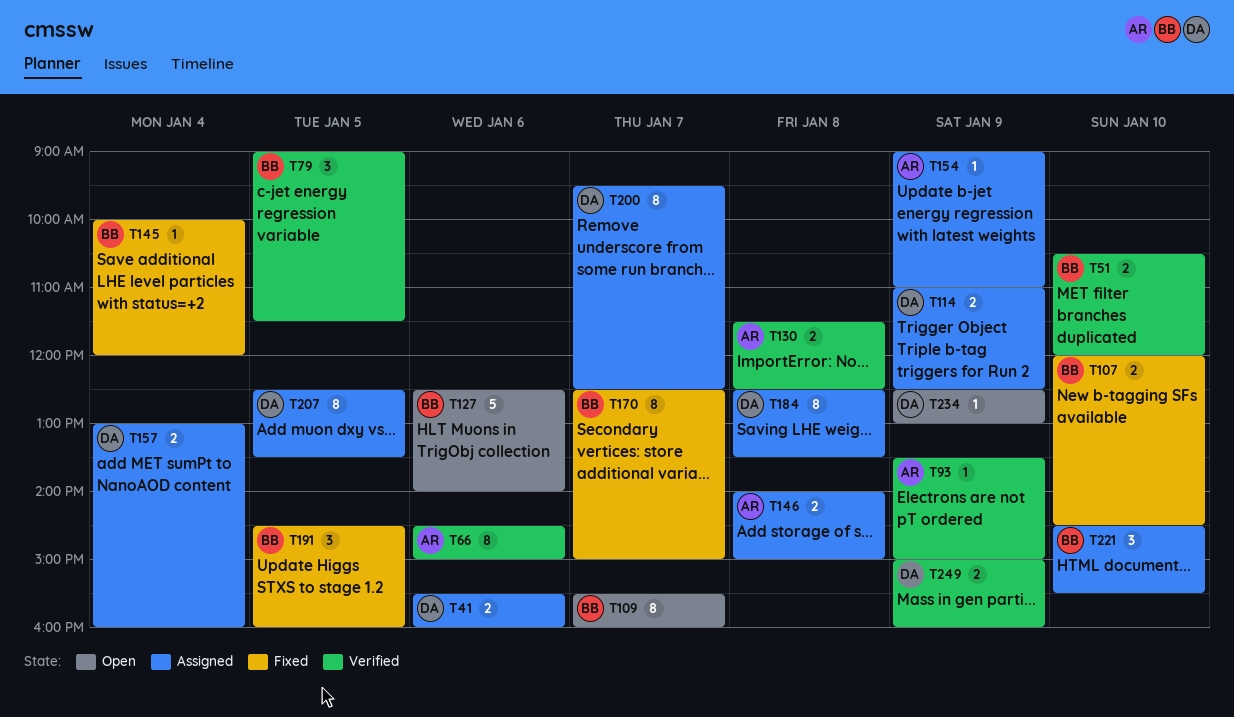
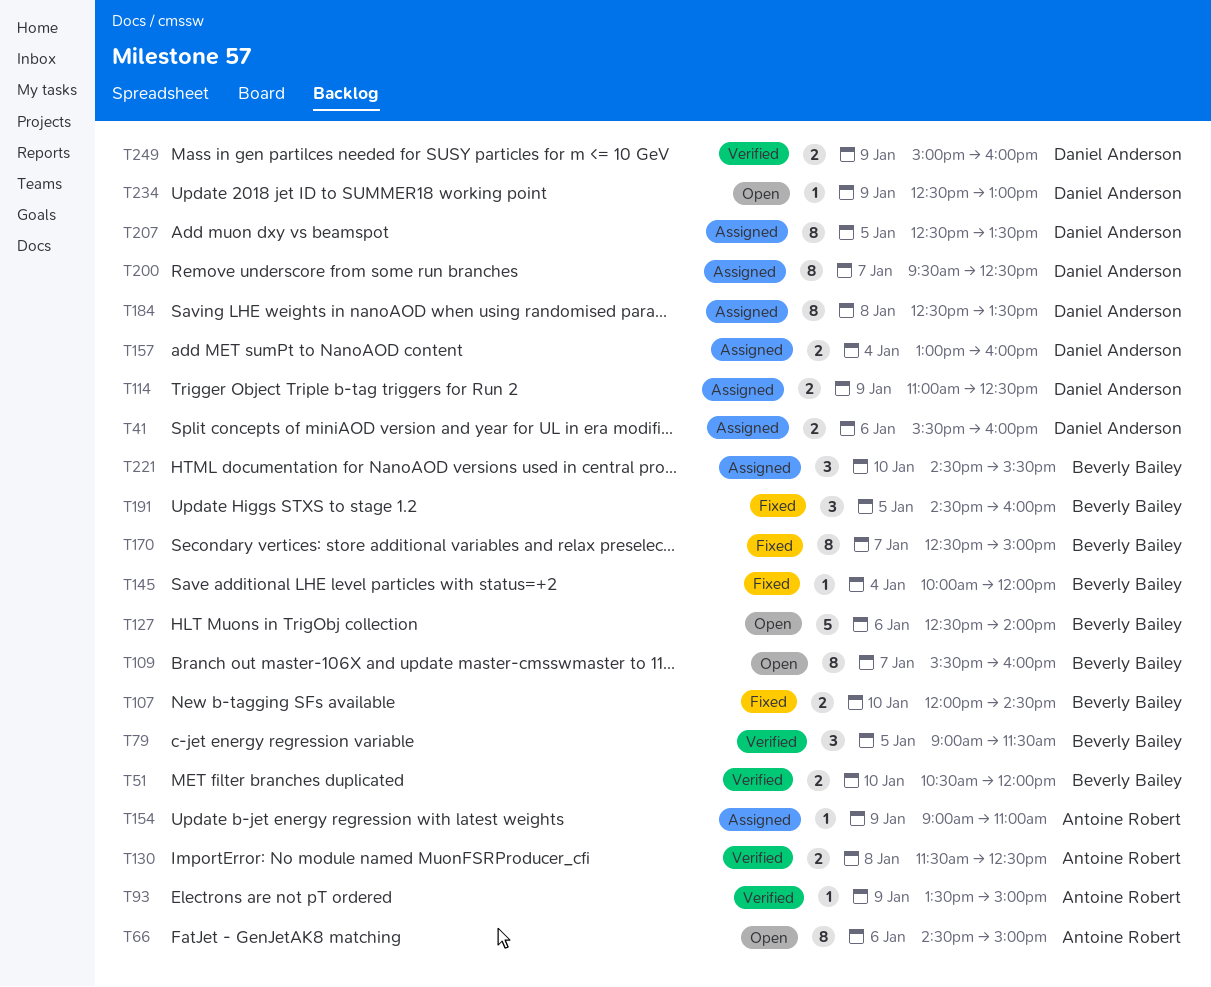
T66, status: Verified -> Open
T146: present -> none

